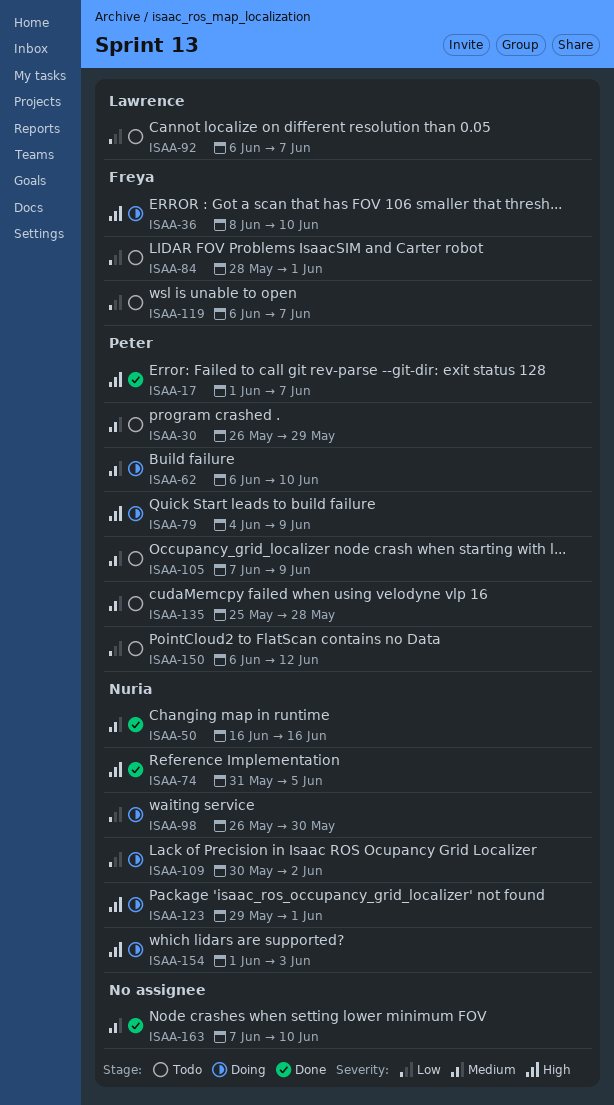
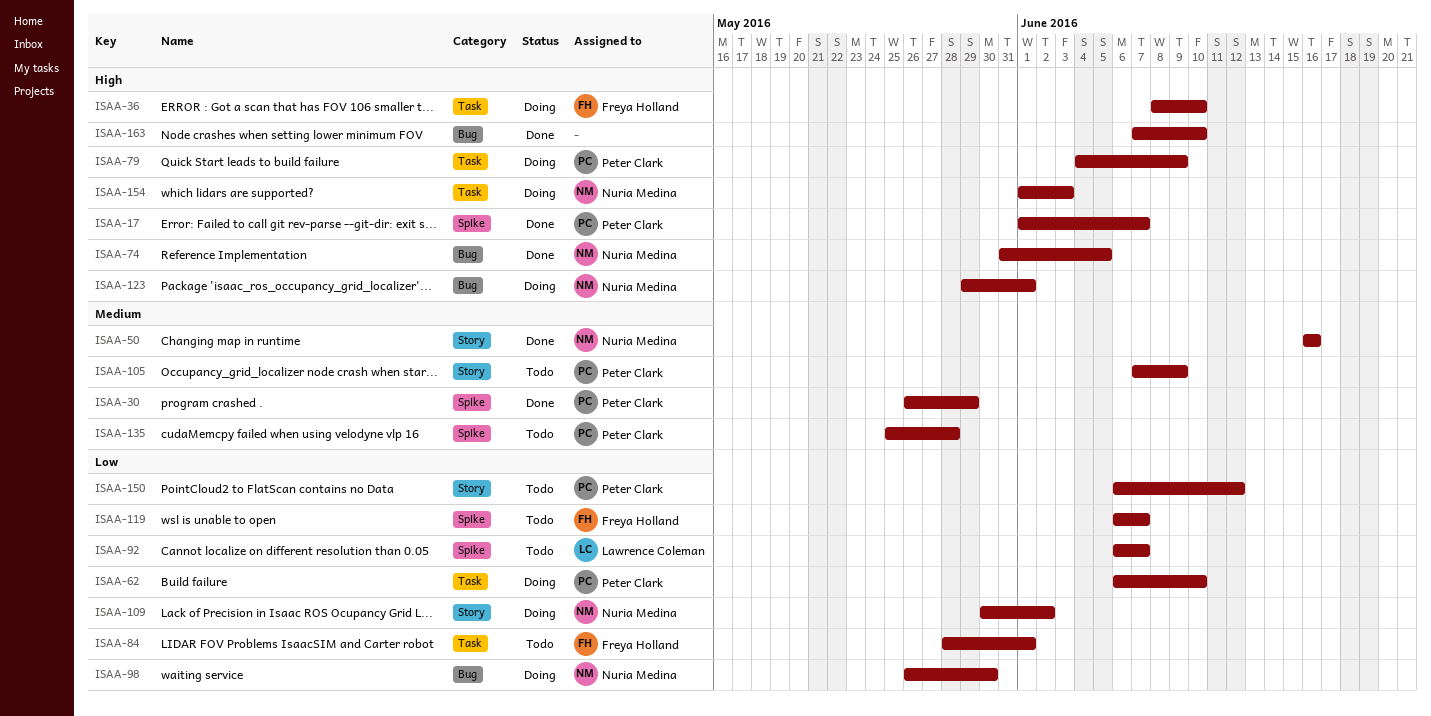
ISAA-30, status: Todo -> Done
ISAA-62, priority: Medium -> Low
ISAA-163, priority: Medium -> High

